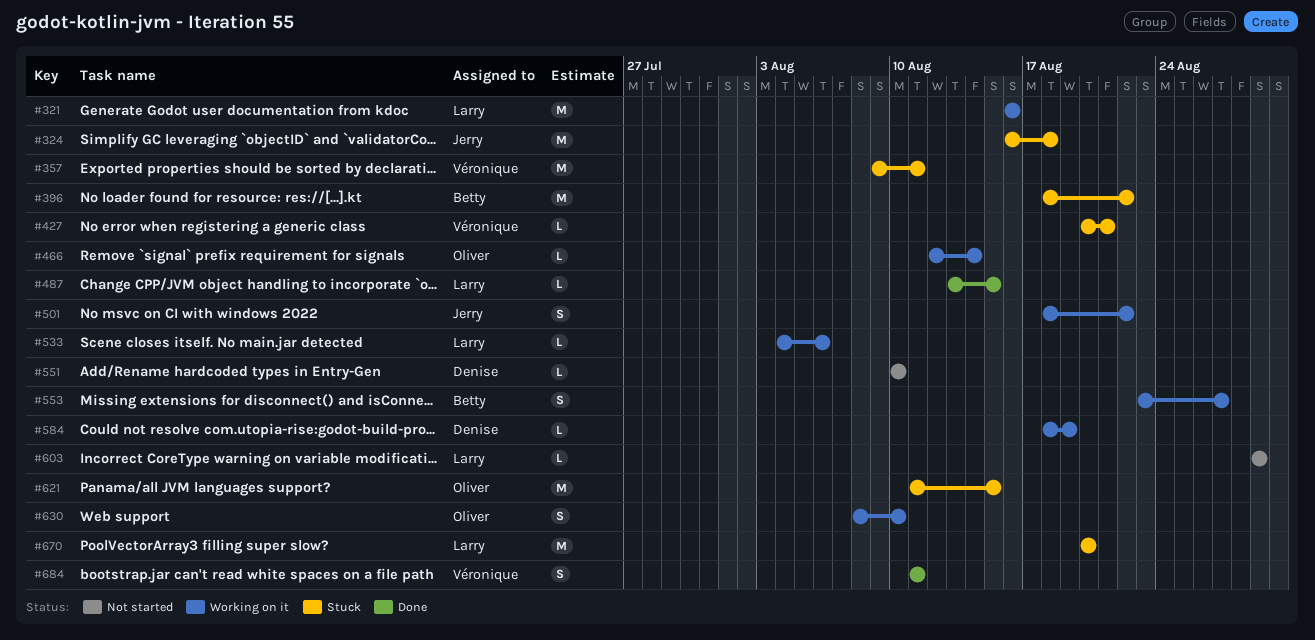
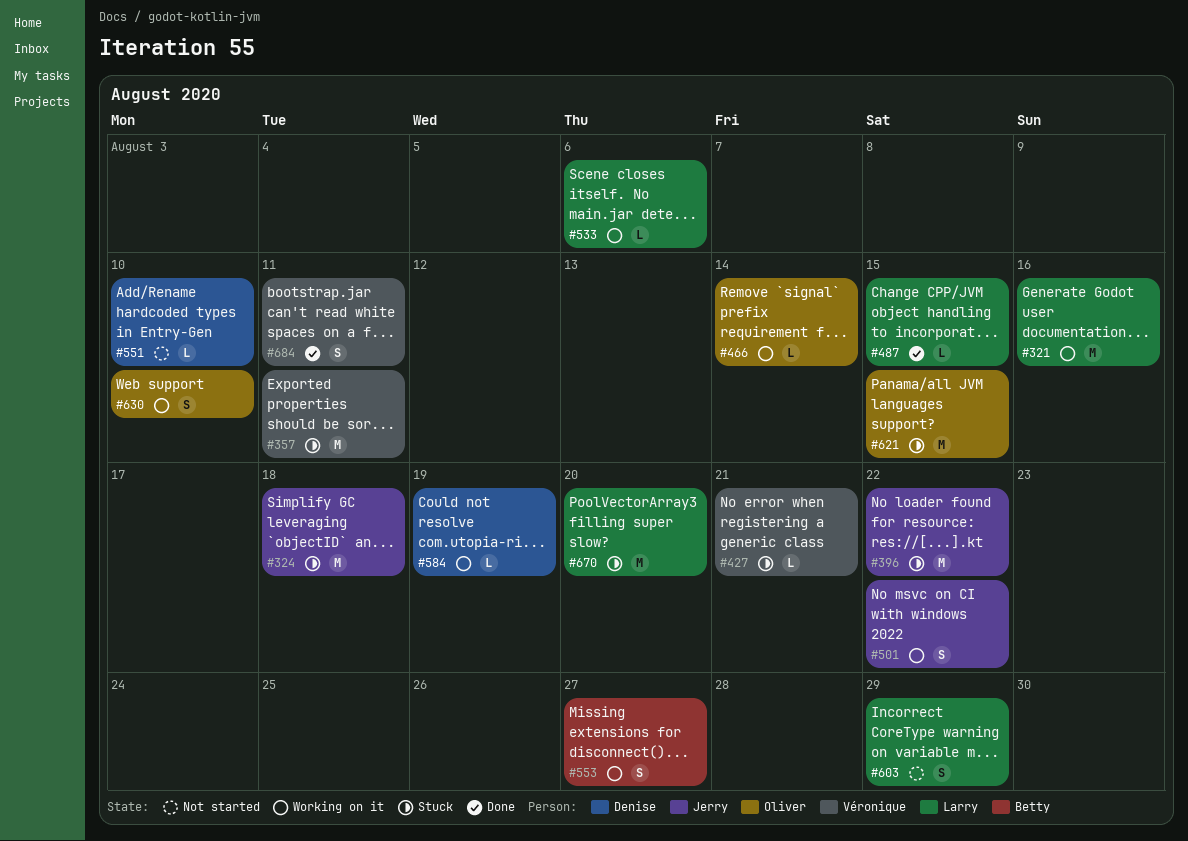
#396, owner: Betty -> Jerry
#603, estimate: L -> S

